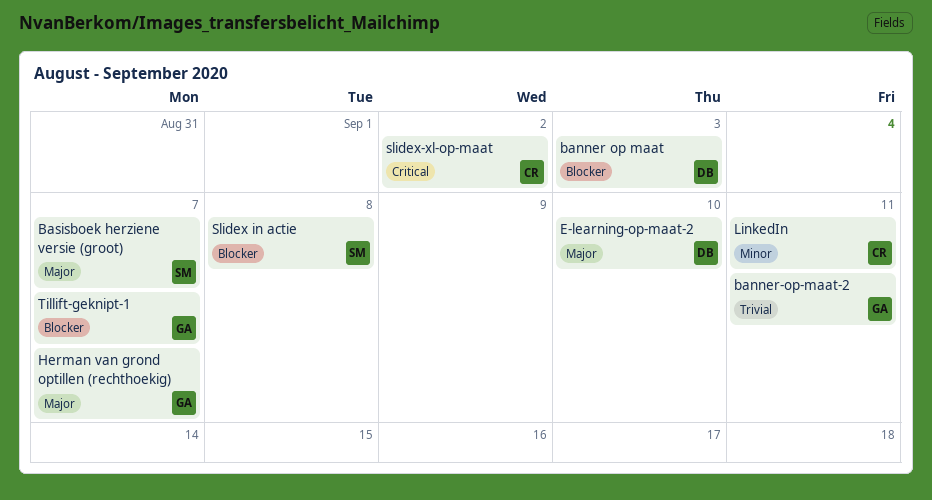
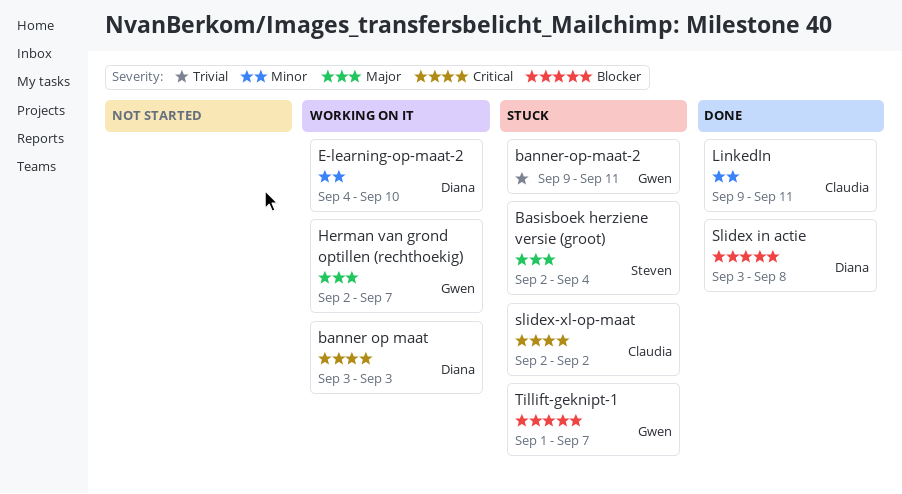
banner op maat, priority: Blocker -> Critical
Basisboek herziene versie (groot), due: Sep 7 -> Sep 4
E-learning-op-maat-2, priority: Major -> Minor
Slidex in actie, owner: Steven -> Diana

